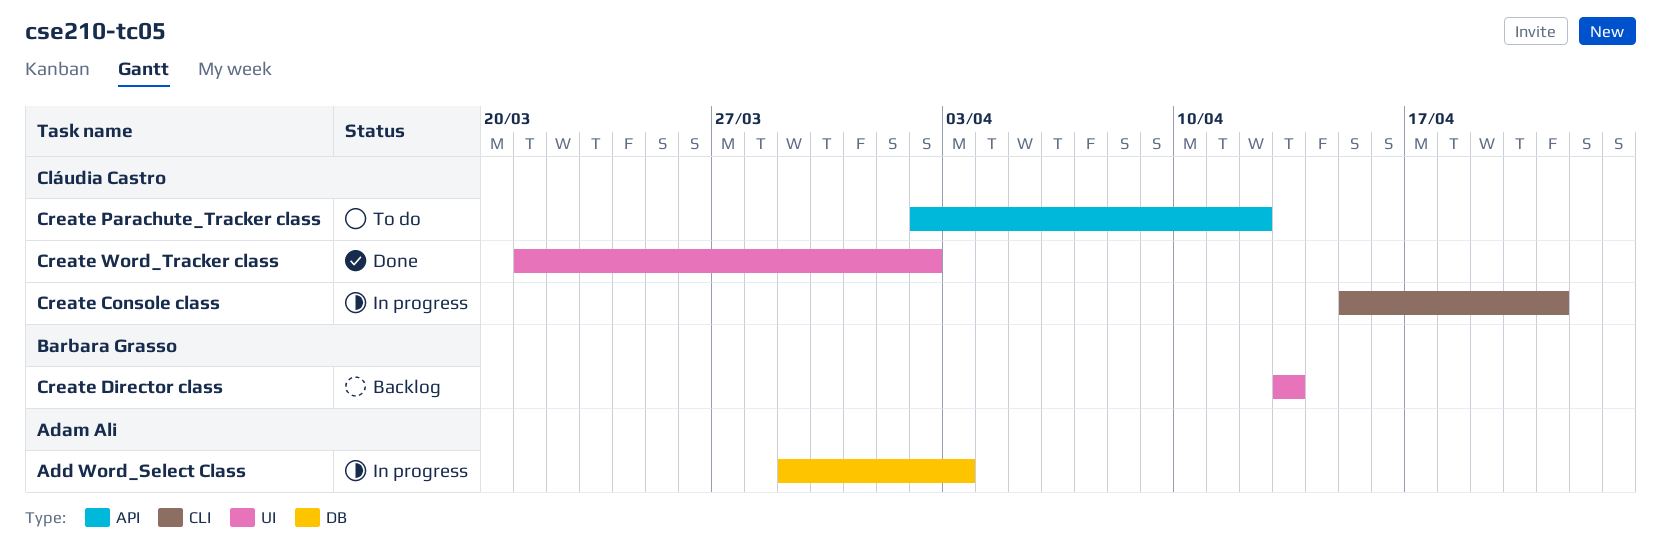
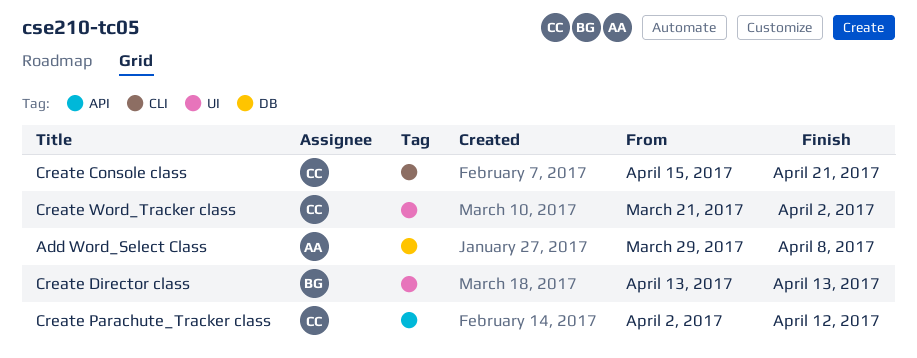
Add Word_Select Class, due: Apr 3 -> Apr 8

